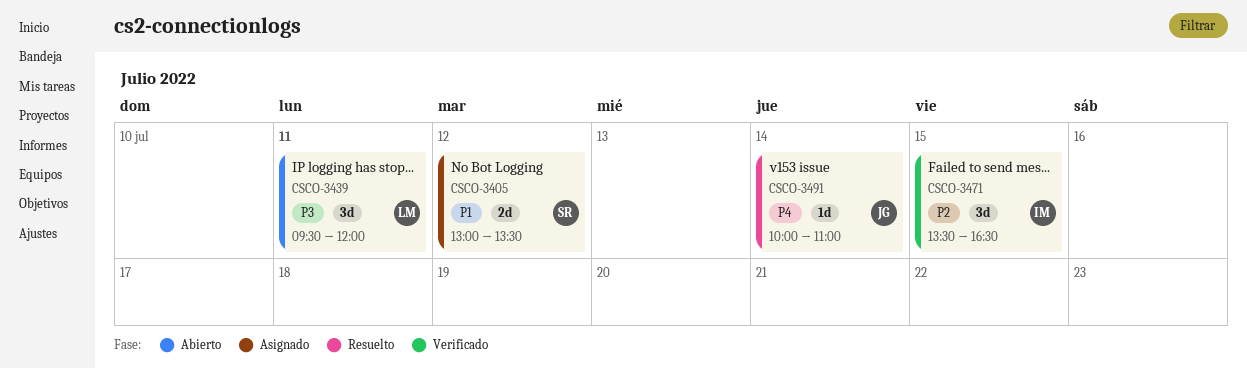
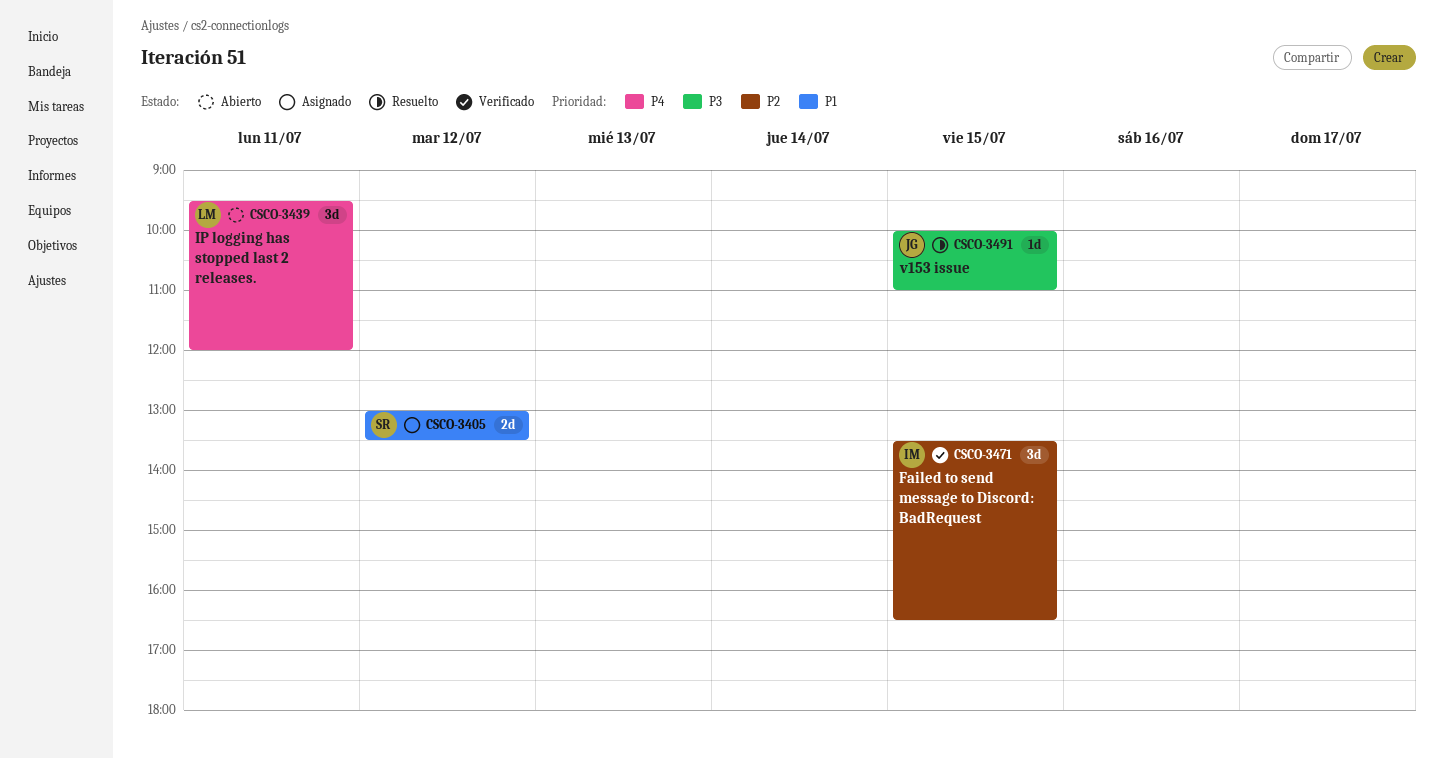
CSCO-3439, priority: P3 -> P4
CSCO-3491, priority: P4 -> P3
CSCO-3491, day: Jul 14 -> Jul 15

